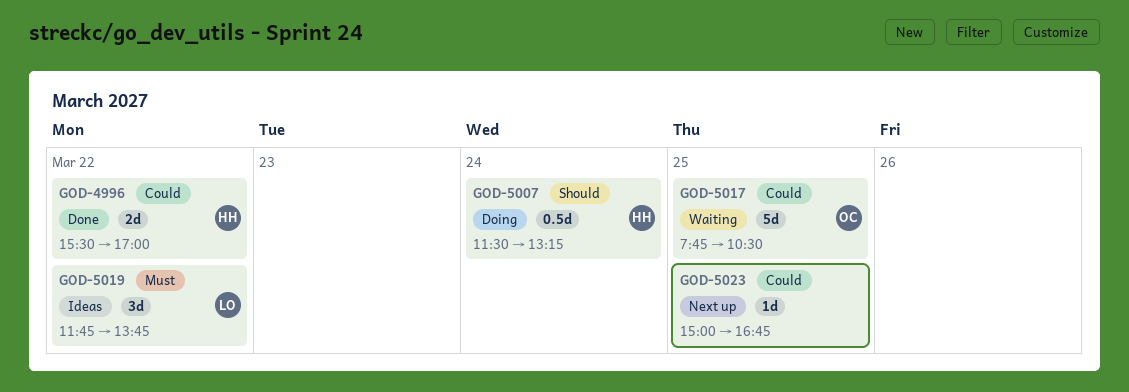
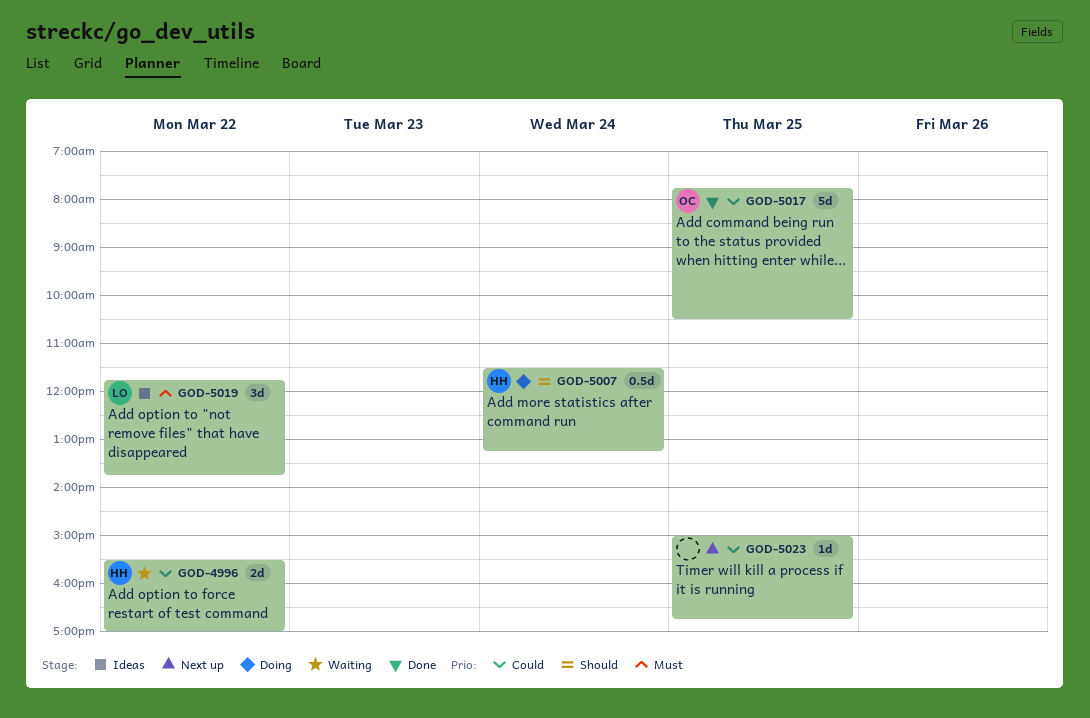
GOD-4996, status: Done -> Waiting
GOD-5017, status: Waiting -> Done

